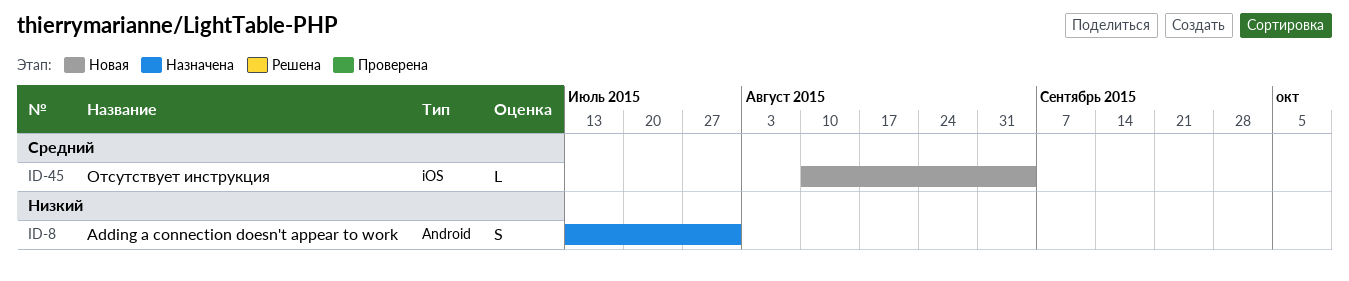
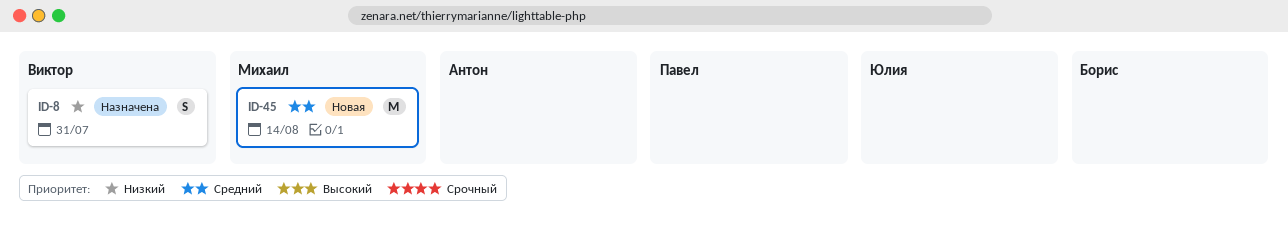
ID-45, estimate: L -> M
ID-45, due: Sep 4 -> Aug 14

